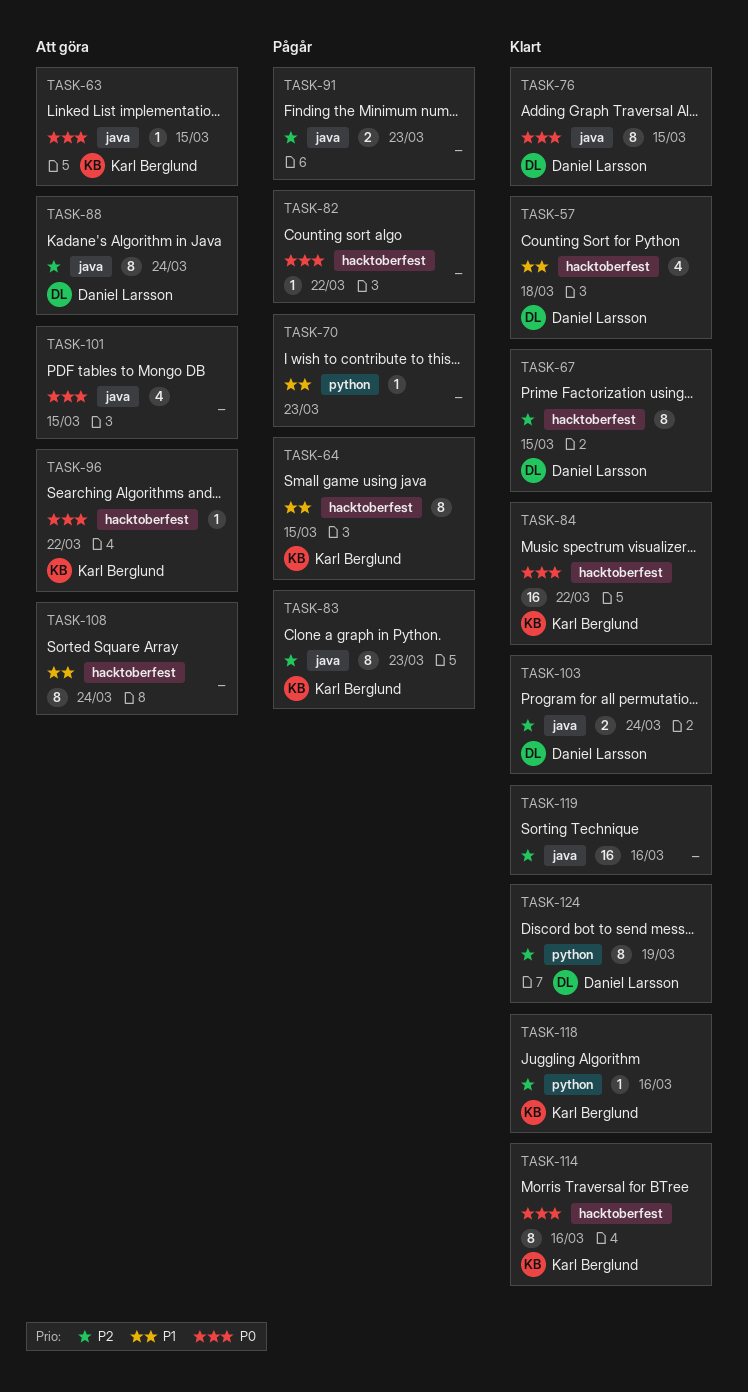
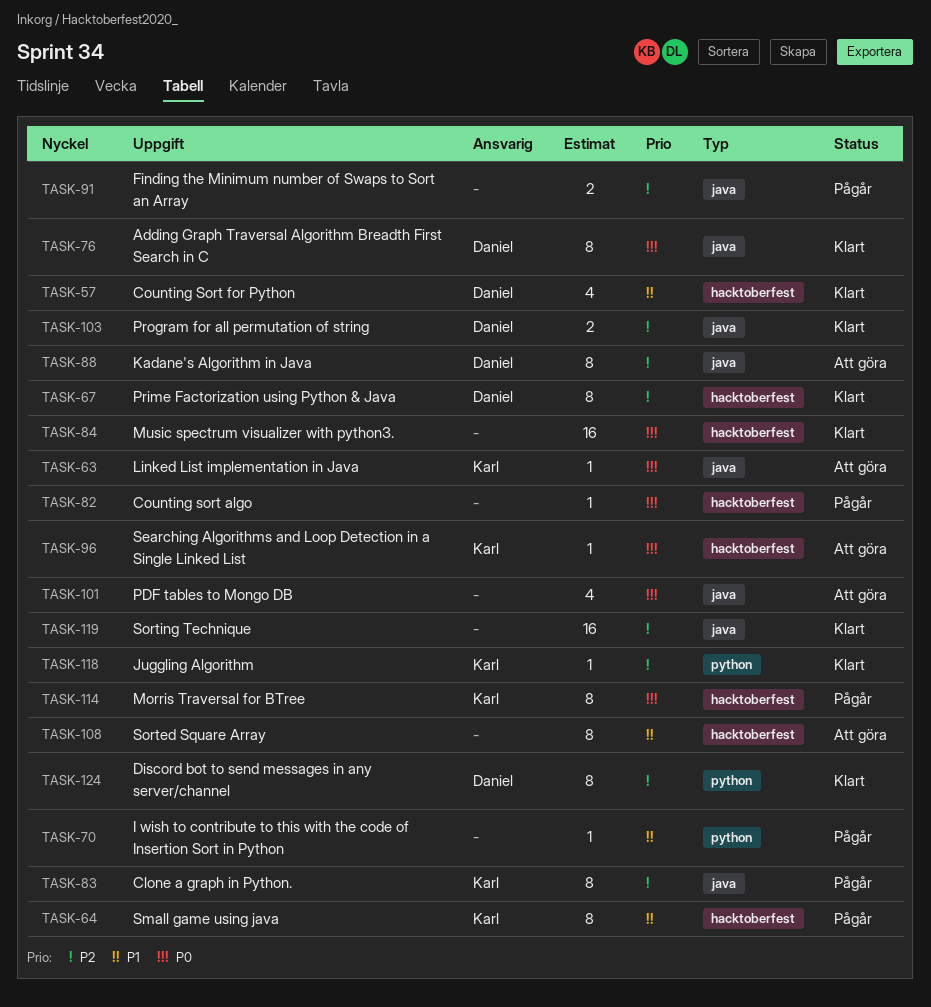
TASK-84, owner: Karl Berglund -> none
TASK-114, status: Klart -> Pågår

